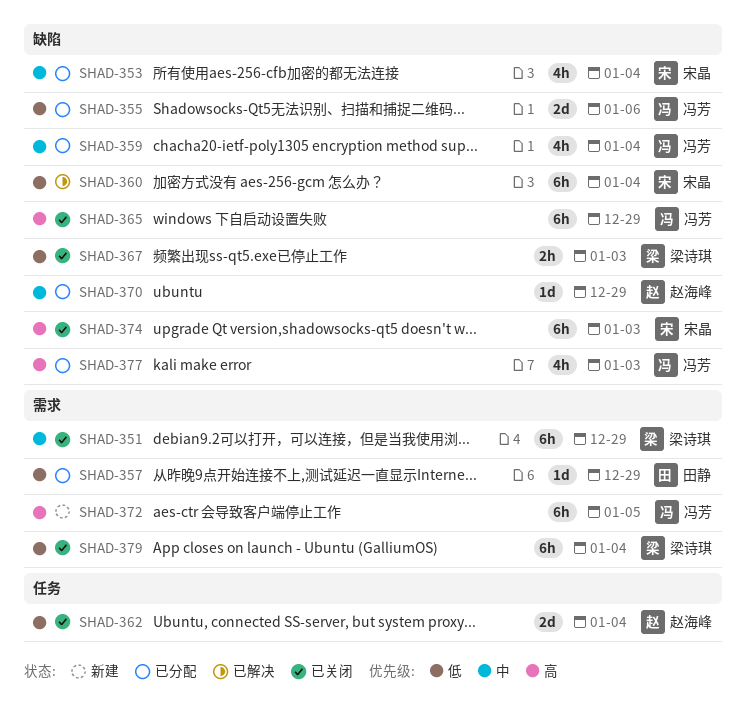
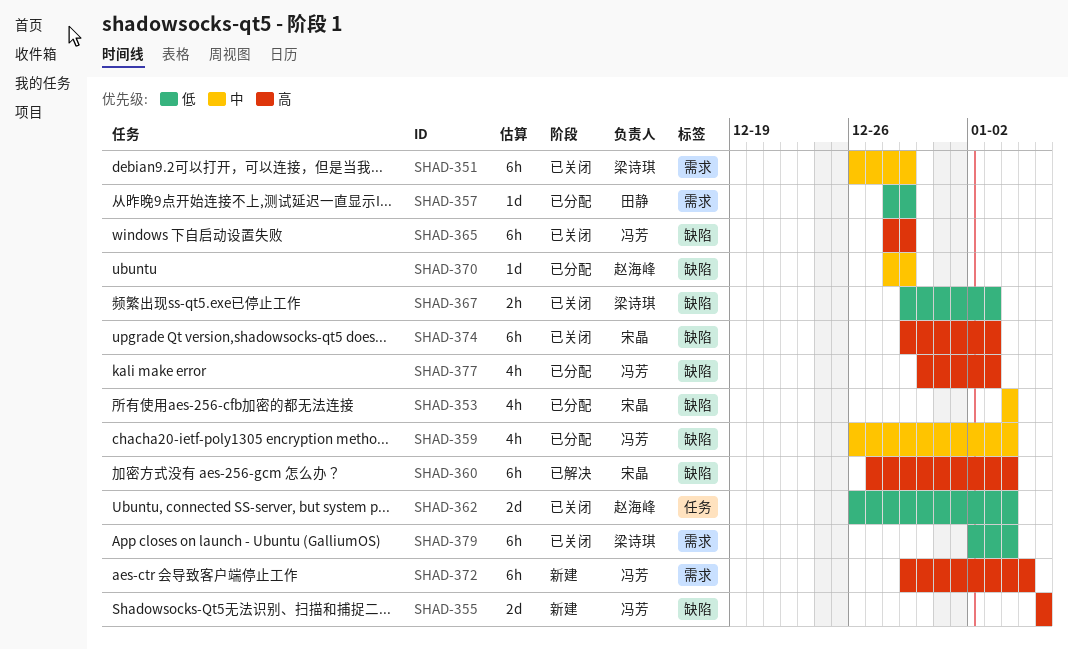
SHAD-355, status: 已分配 -> 新建
SHAD-355, priority: 低 -> 高
SHAD-360, priority: 低 -> 高

